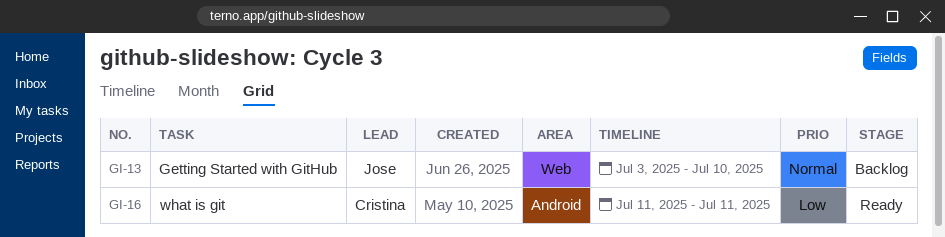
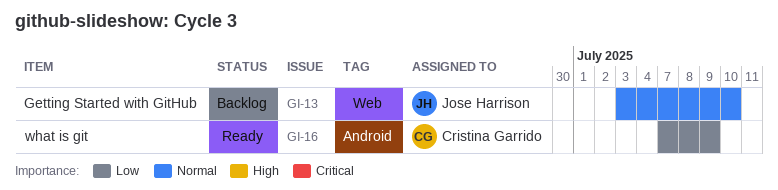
GI-16, start: Jul 11 -> Jul 7
GI-16, due: Jul 11 -> Jul 9

